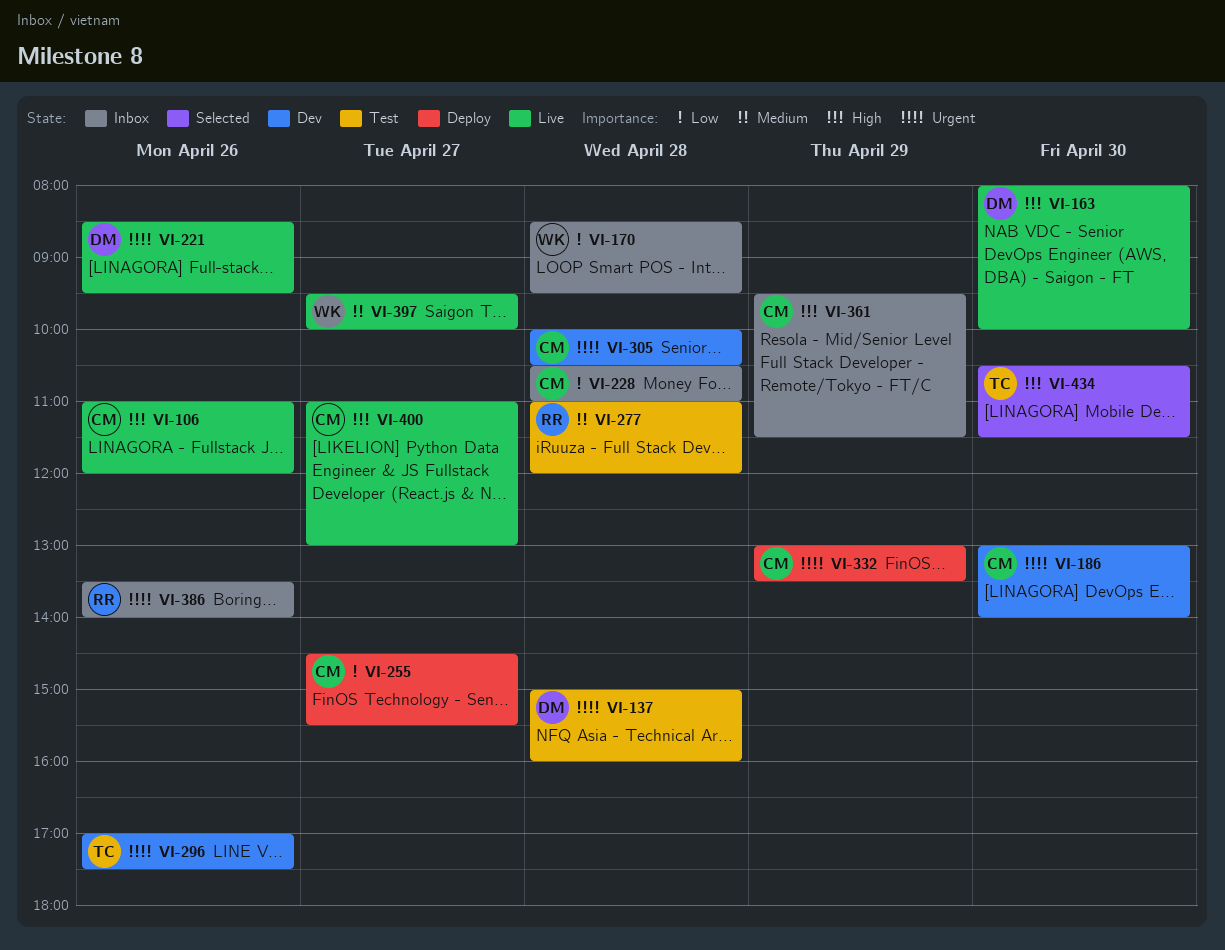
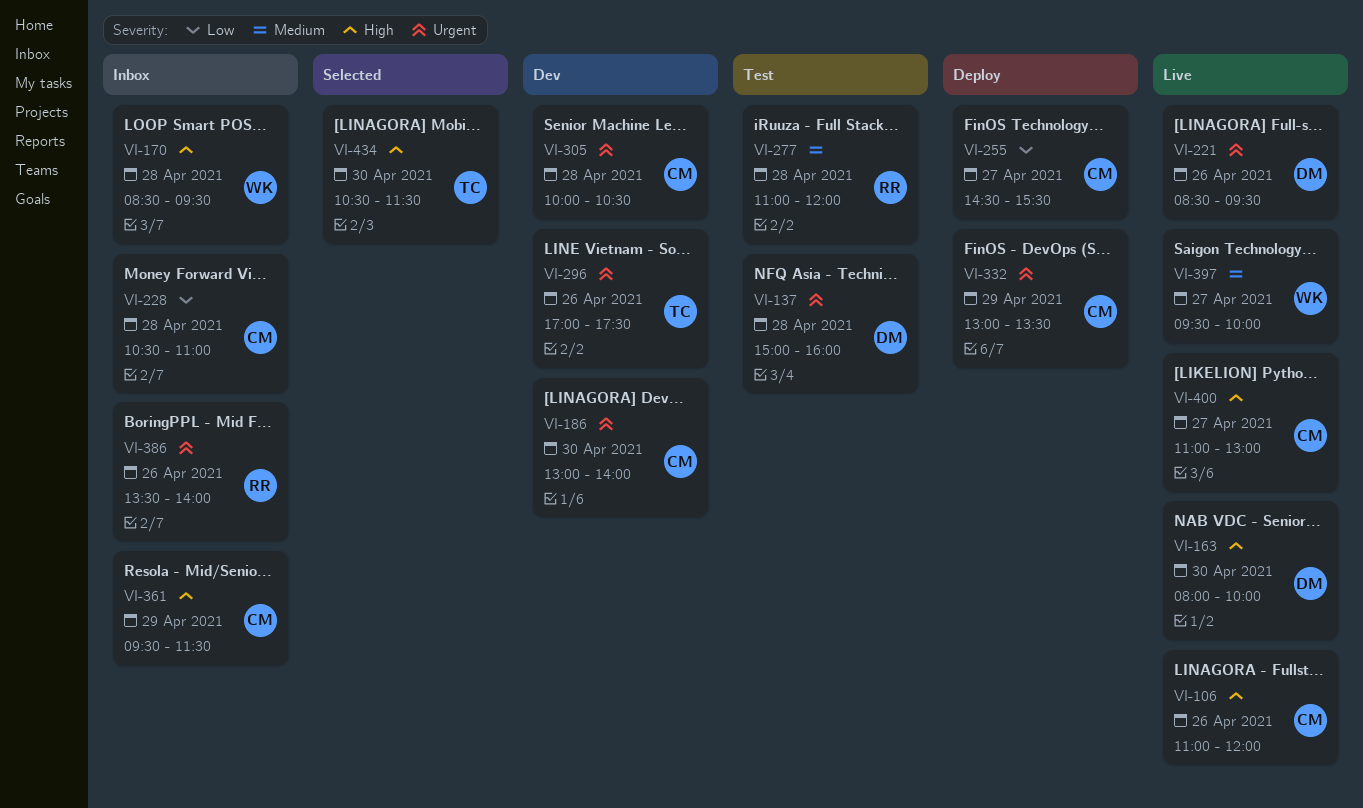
VI-170, priority: Low -> High

